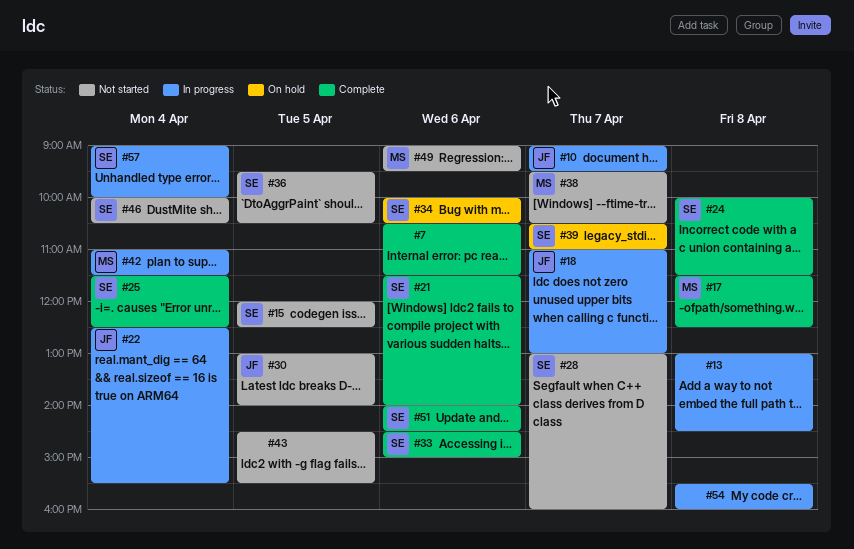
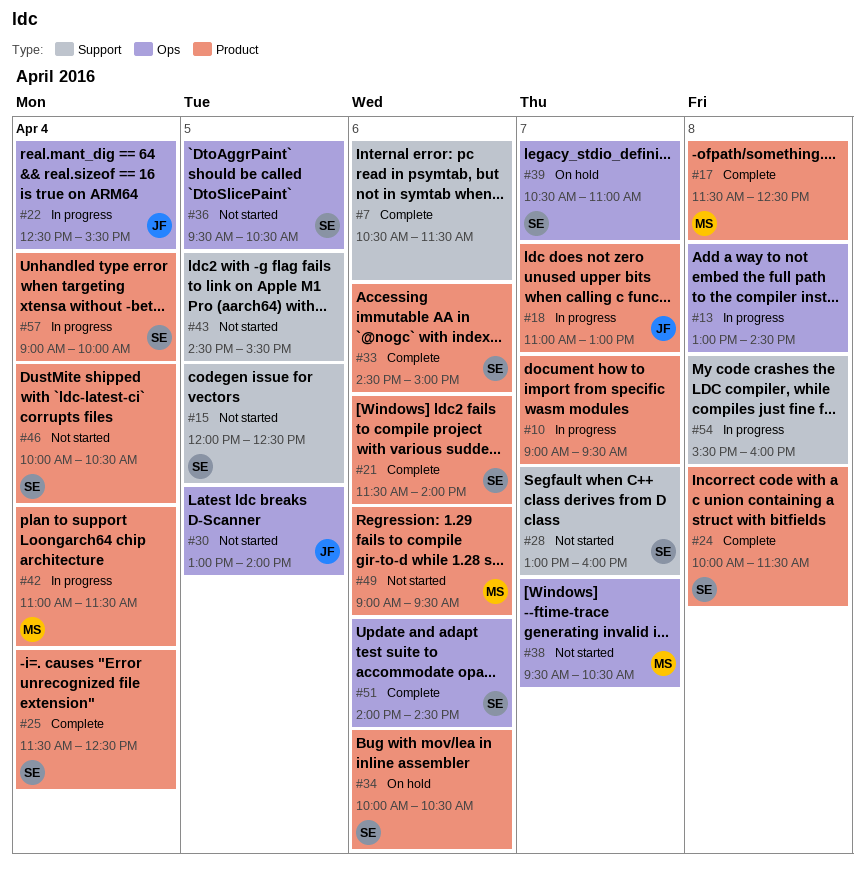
#10, owner: JF -> none

